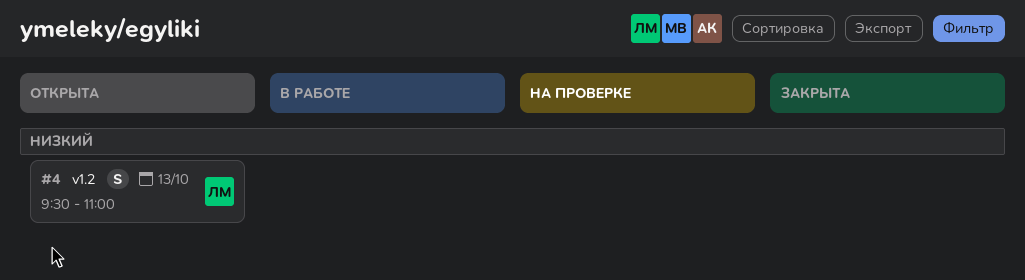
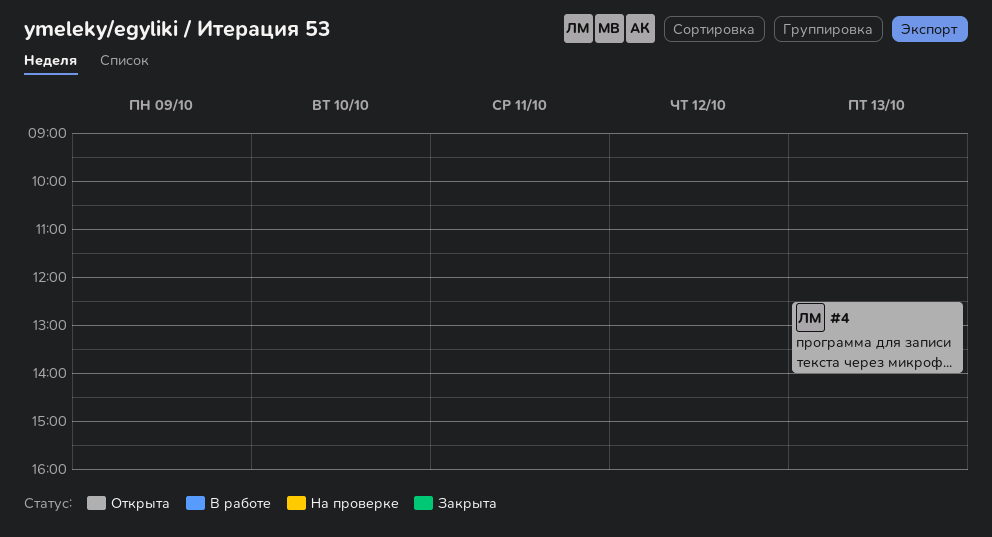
#4, begins: 09:30 -> 12:30
#4, ends: 11:00 -> 14:00

